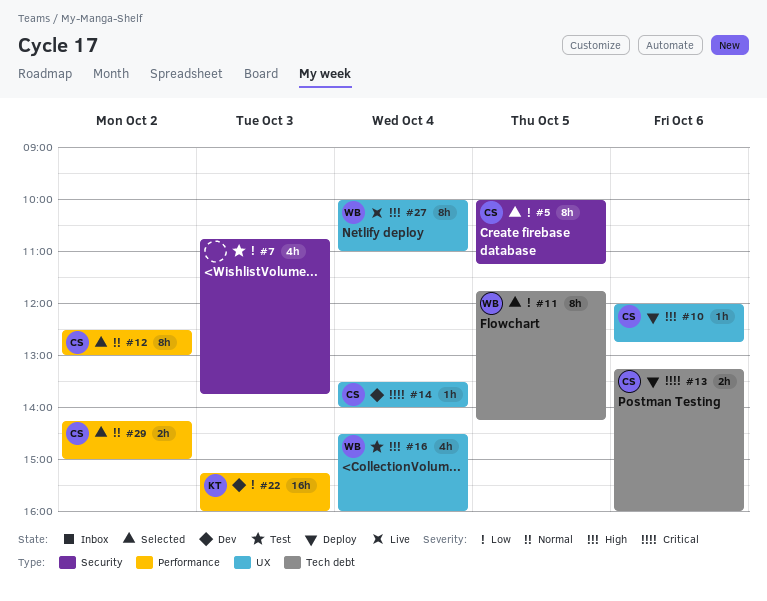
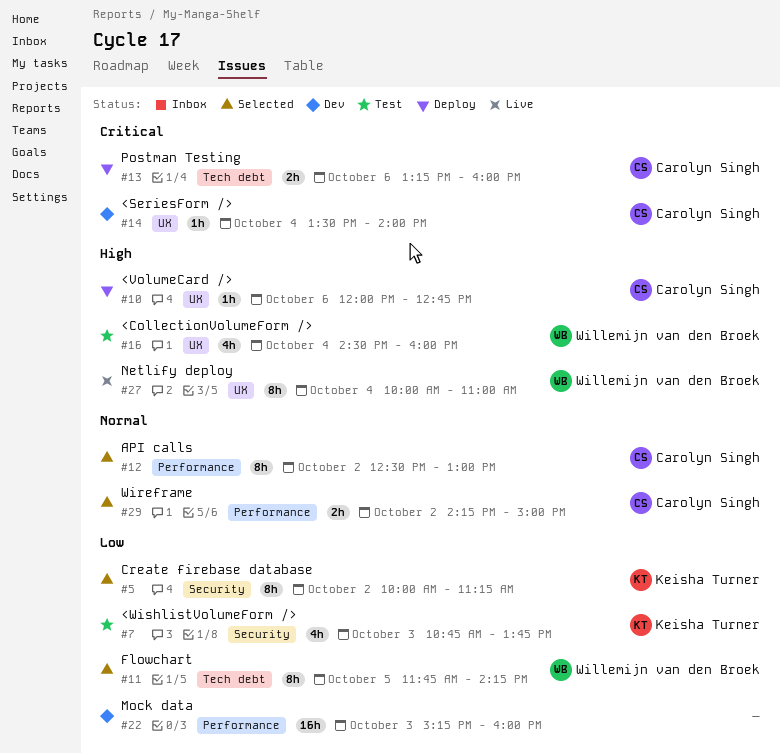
#5, owner: Carolyn Singh -> Keisha Turner
#5, day: Oct 5 -> Oct 2
#7, owner: none -> Keisha Turner
#22, owner: Keisha Turner -> none

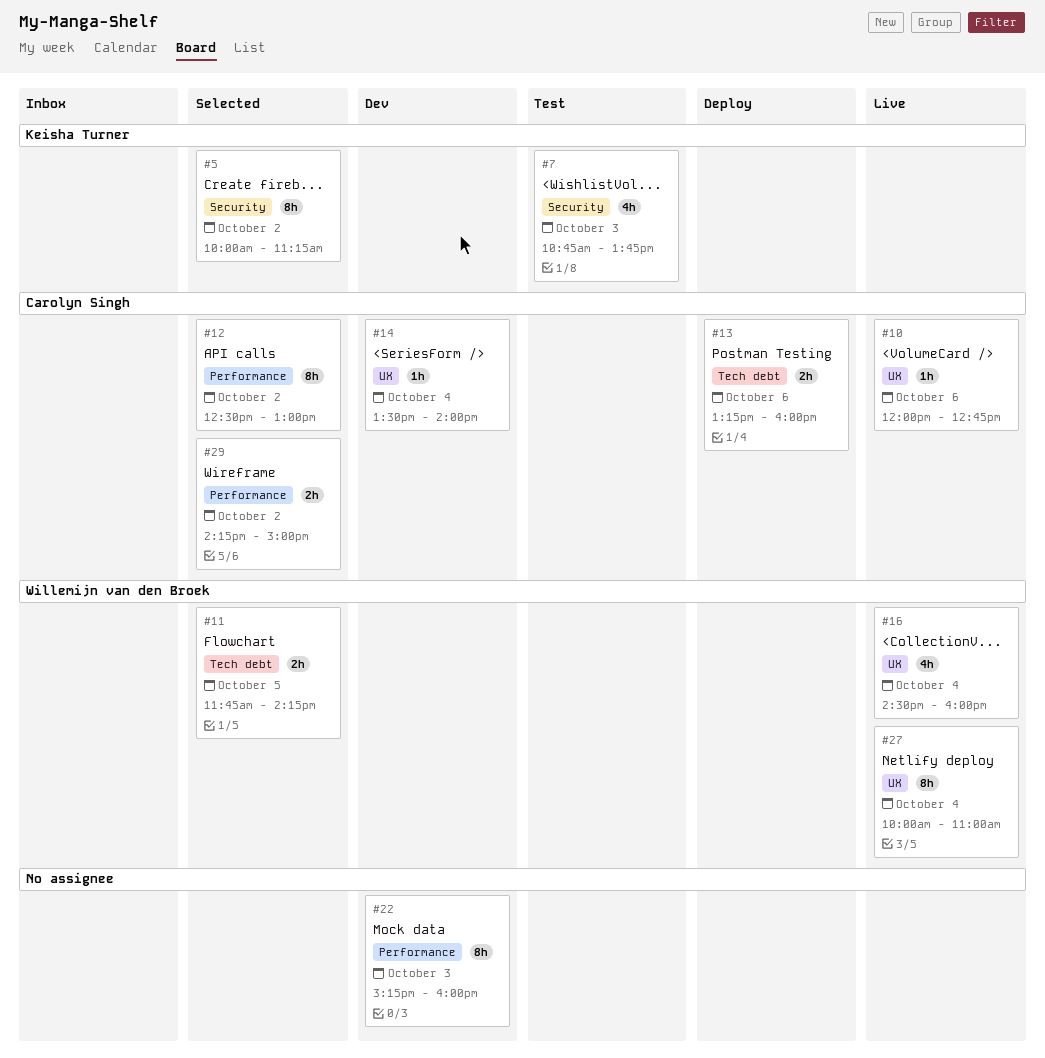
#10, status: Deploy -> Live
#11, estimate: 8h -> 2h
#16, status: Test -> Live
#22, estimate: 16h -> 8h

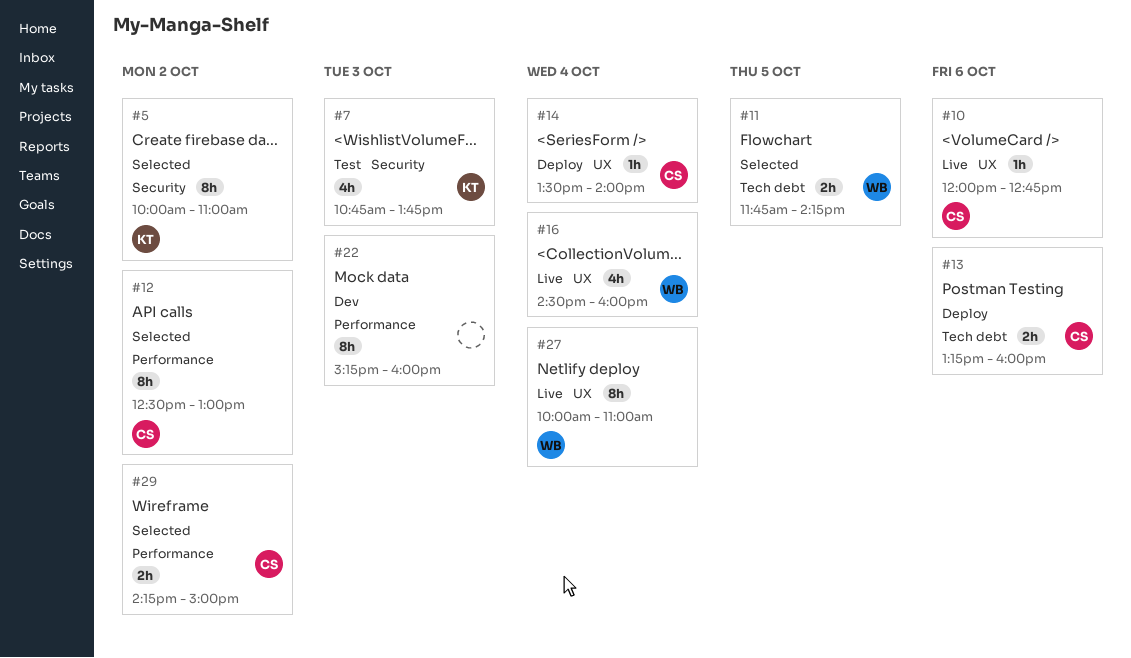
#5, ends: 11:15 -> 11:00
#14, status: Dev -> Deploy

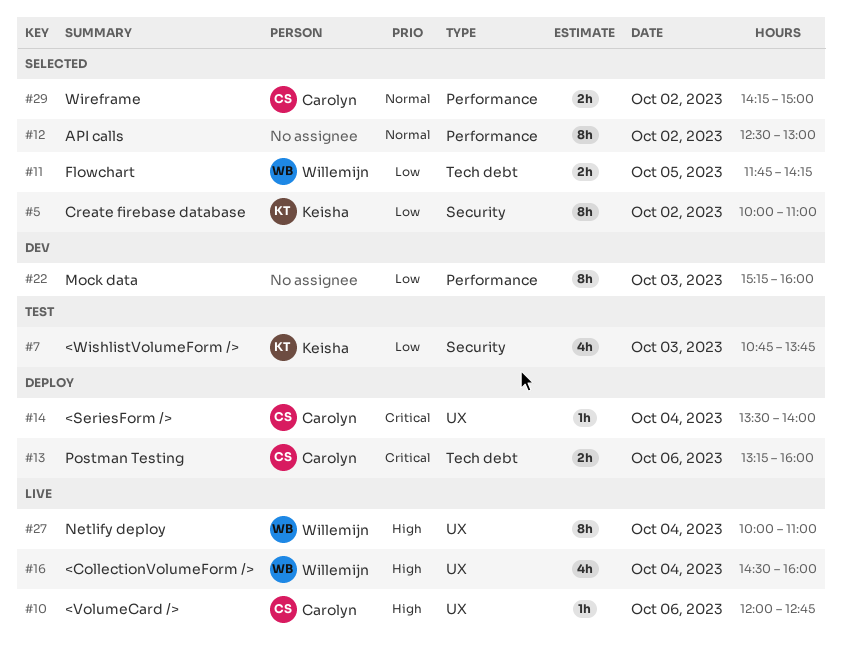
#12, owner: Carolyn -> none

